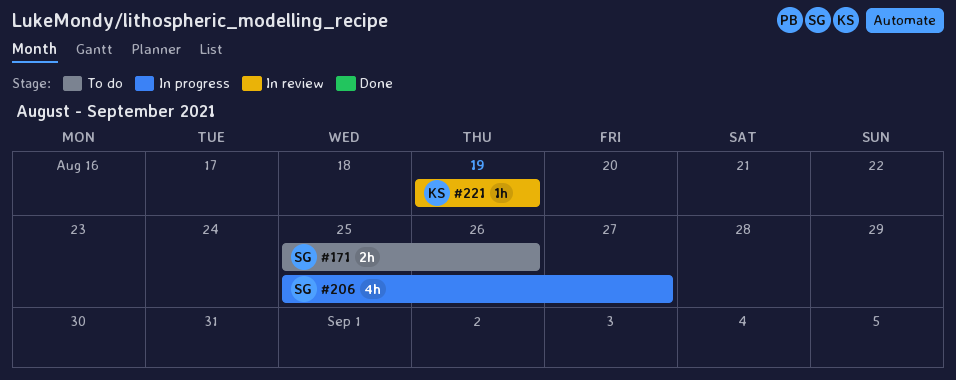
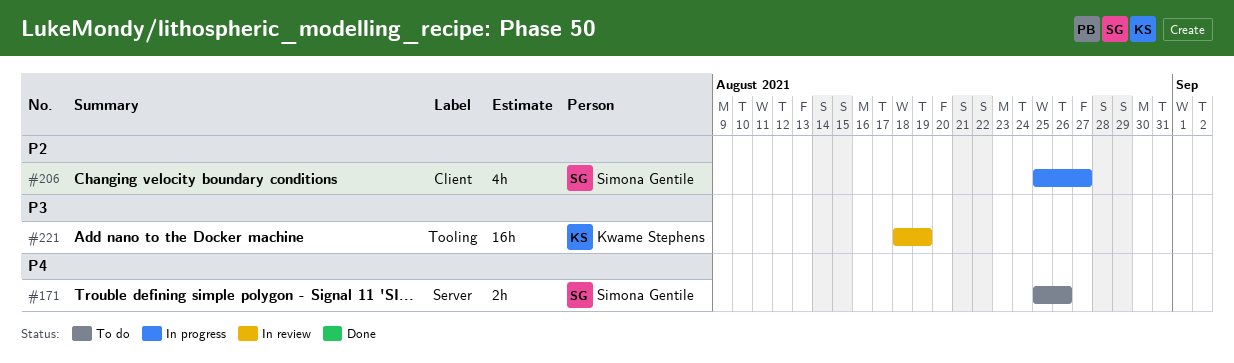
#221, estimate: 1h -> 16h
#221, start: Aug 19 -> Aug 18

